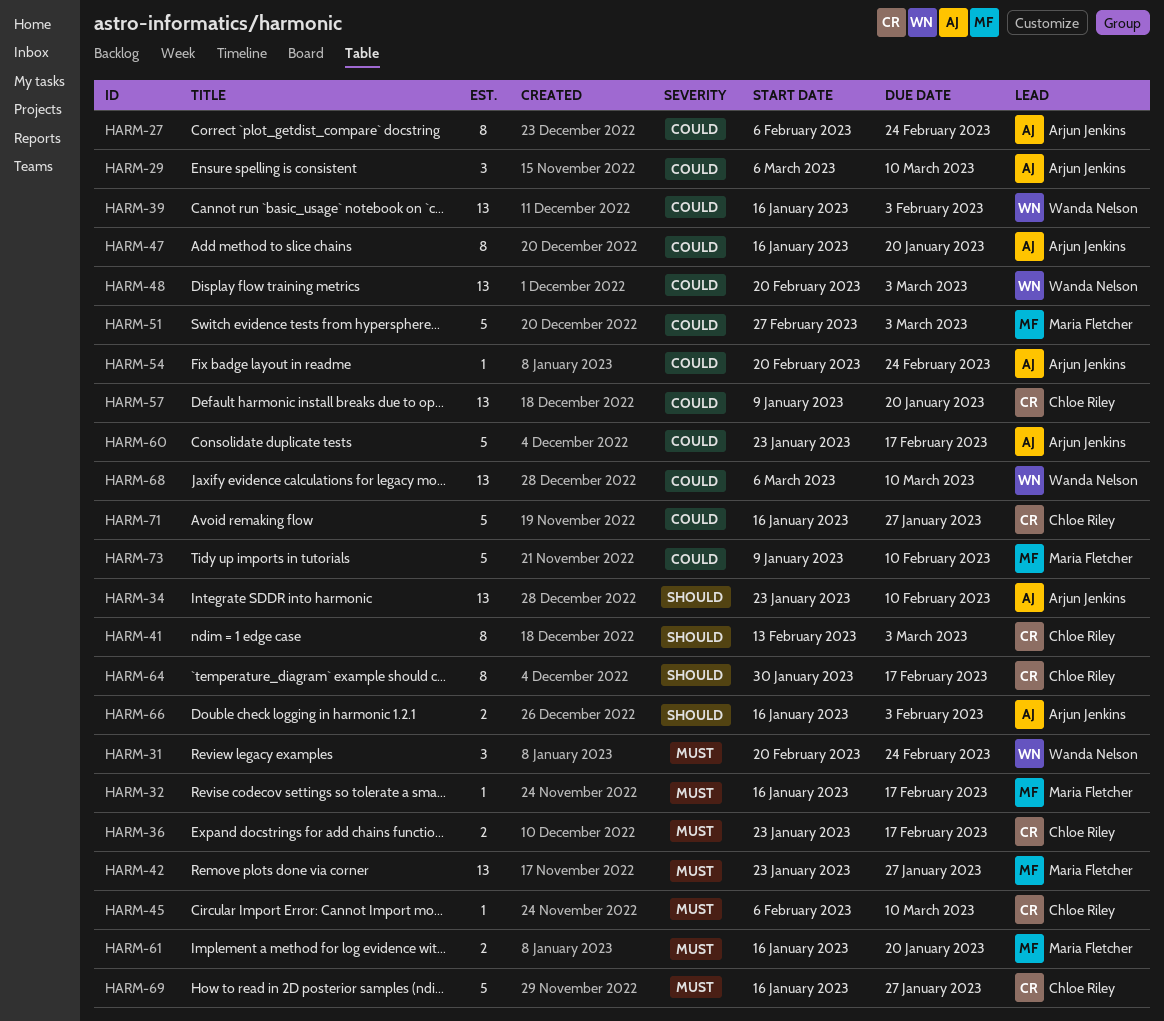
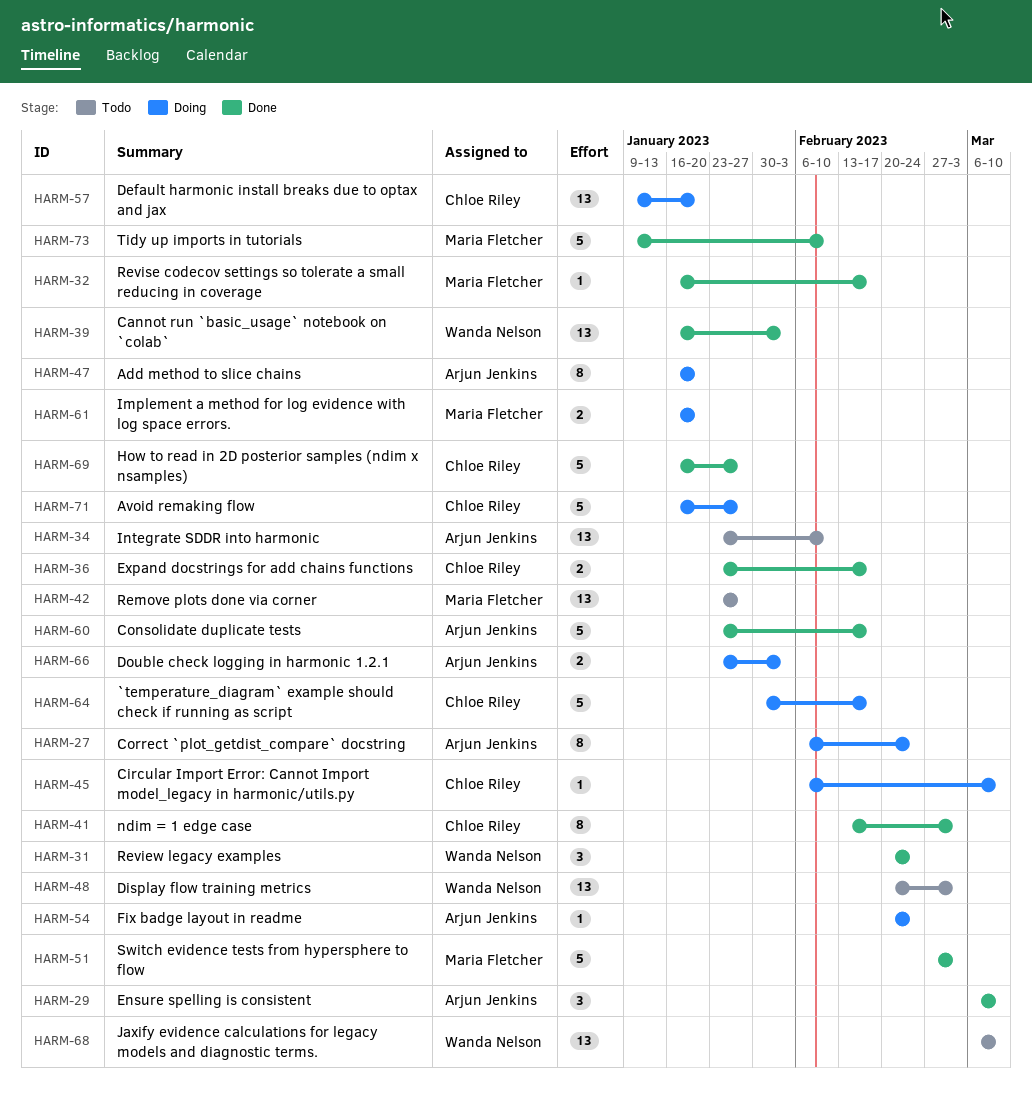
HARM-64, estimate: 8 -> 5
HARM-66, start: Jan 16 -> Jan 23

